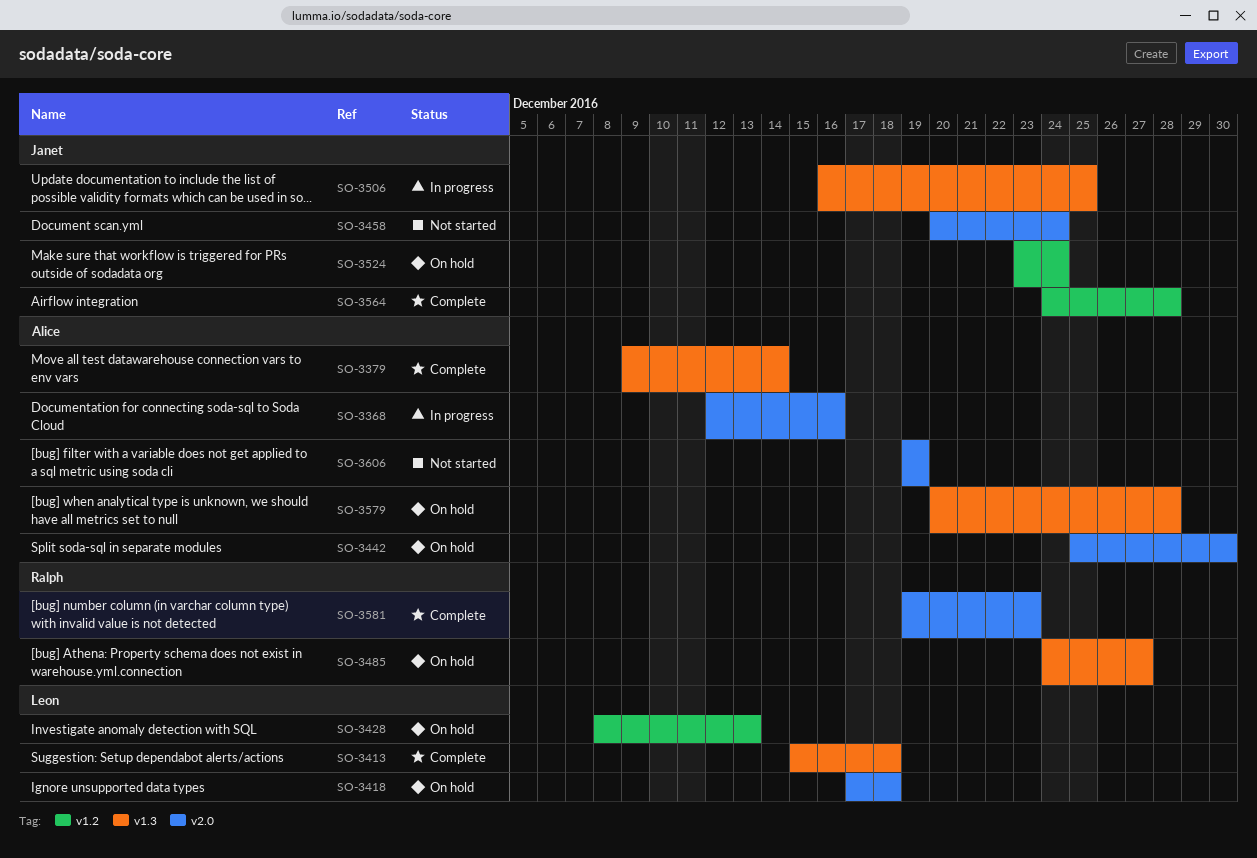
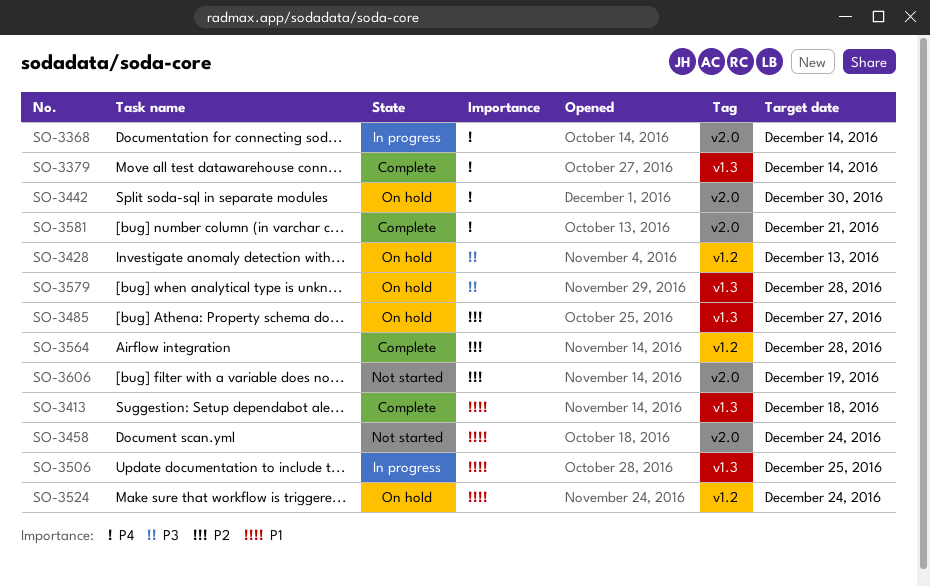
SO-3368, due: Dec 16 -> Dec 14
SO-3418: present -> none
SO-3581, due: Dec 23 -> Dec 21

